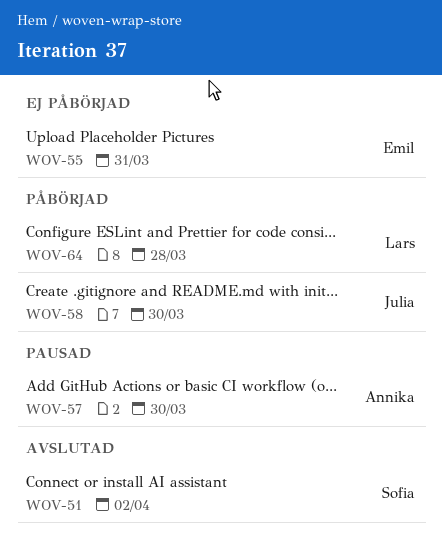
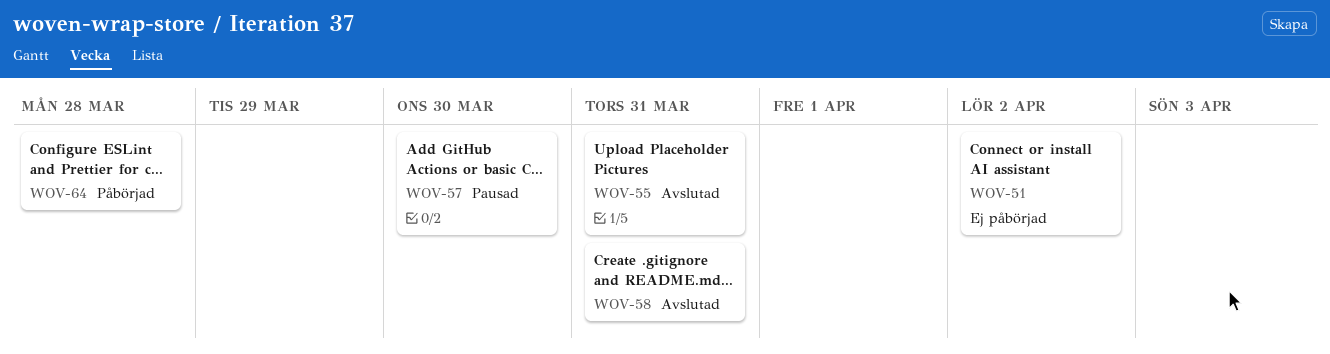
WOV-51, status: Avslutad -> Ej påbörjad
WOV-55, status: Ej påbörjad -> Avslutad
WOV-58, status: Påbörjad -> Avslutad
WOV-58, due: Mar 30 -> Mar 31

